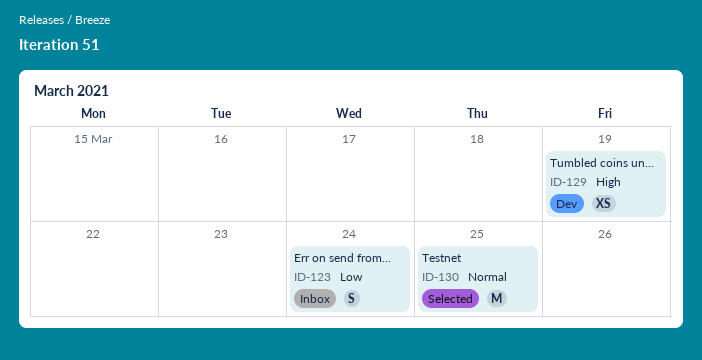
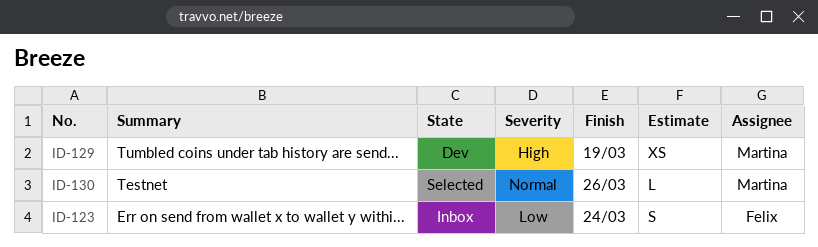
ID-130, estimate: M -> L
ID-130, due: Mar 25 -> Mar 26

